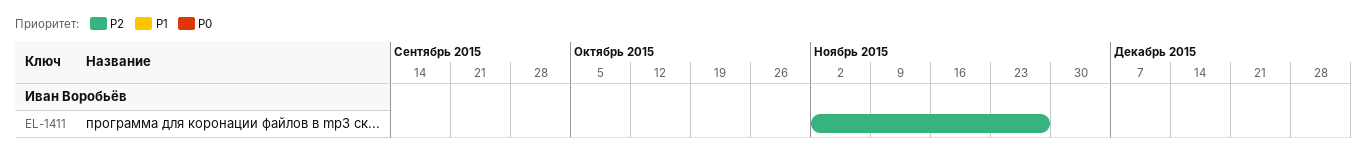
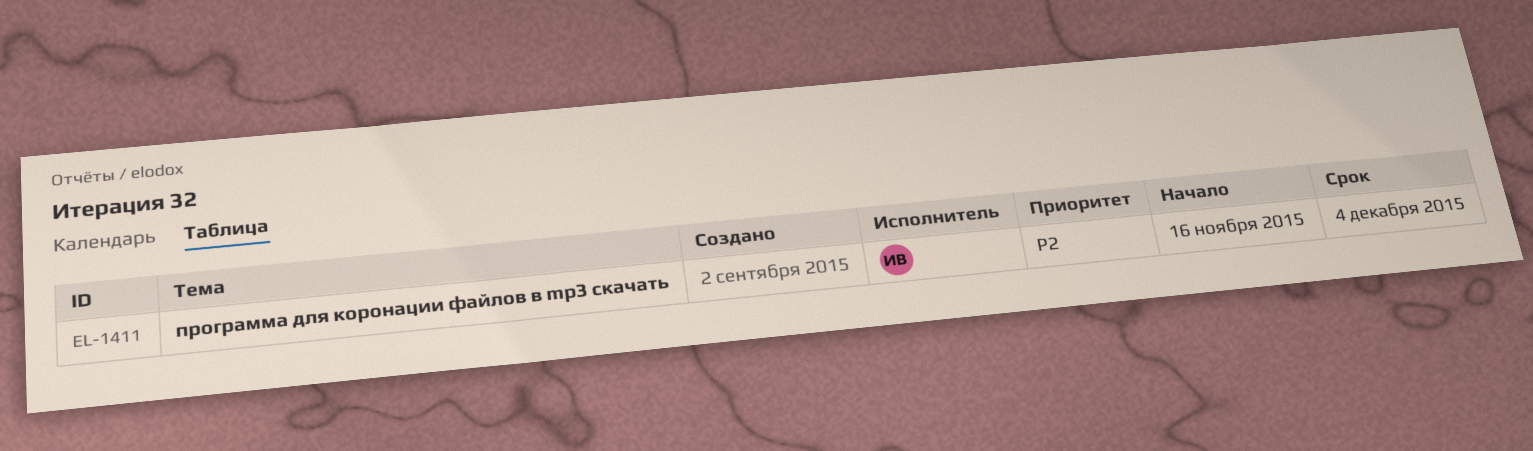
EL-1411, start: Nov 2 -> Nov 16
EL-1411, due: Nov 27 -> Dec 4

